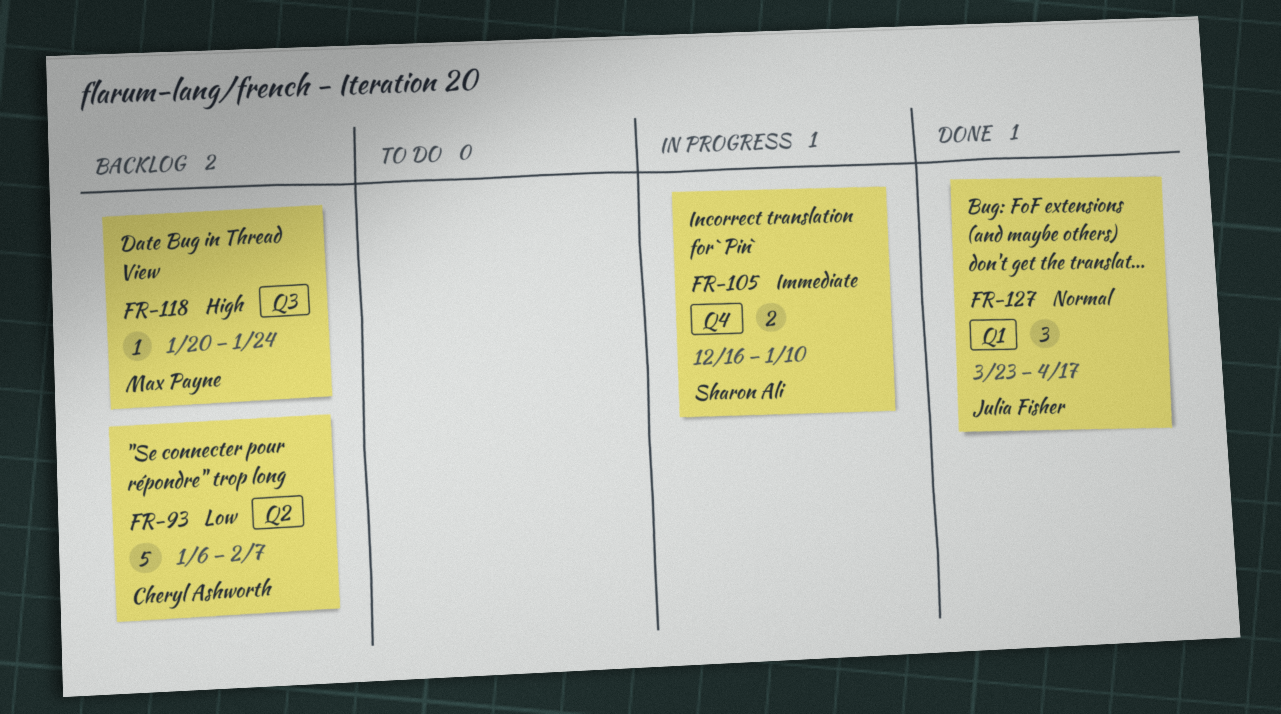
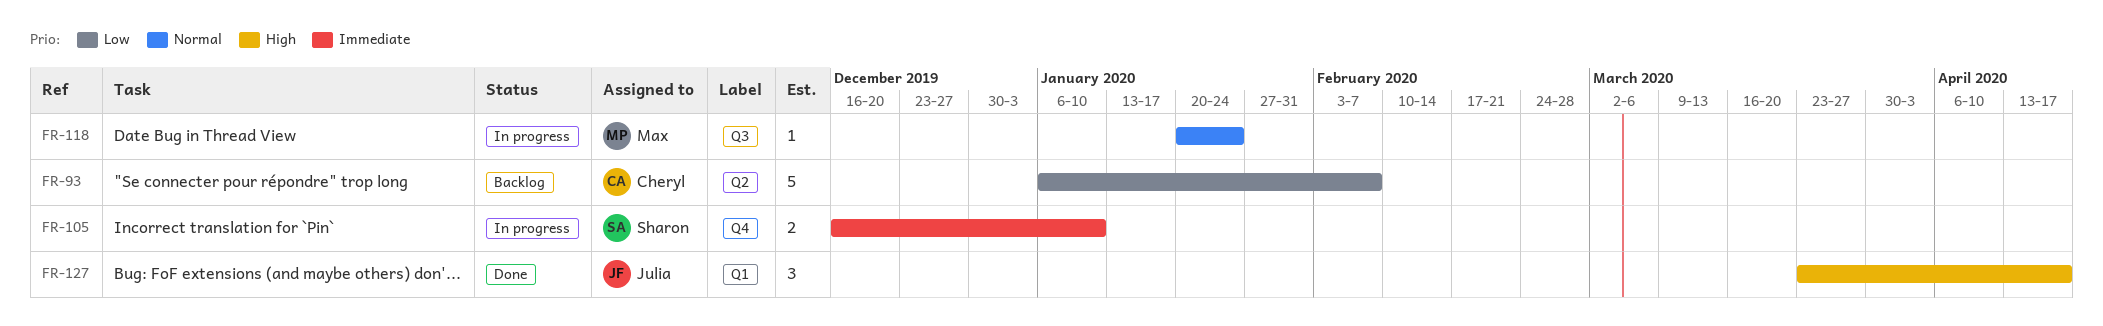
FR-118, status: Backlog -> In progress
FR-118, priority: High -> Normal
FR-127, priority: Normal -> High

